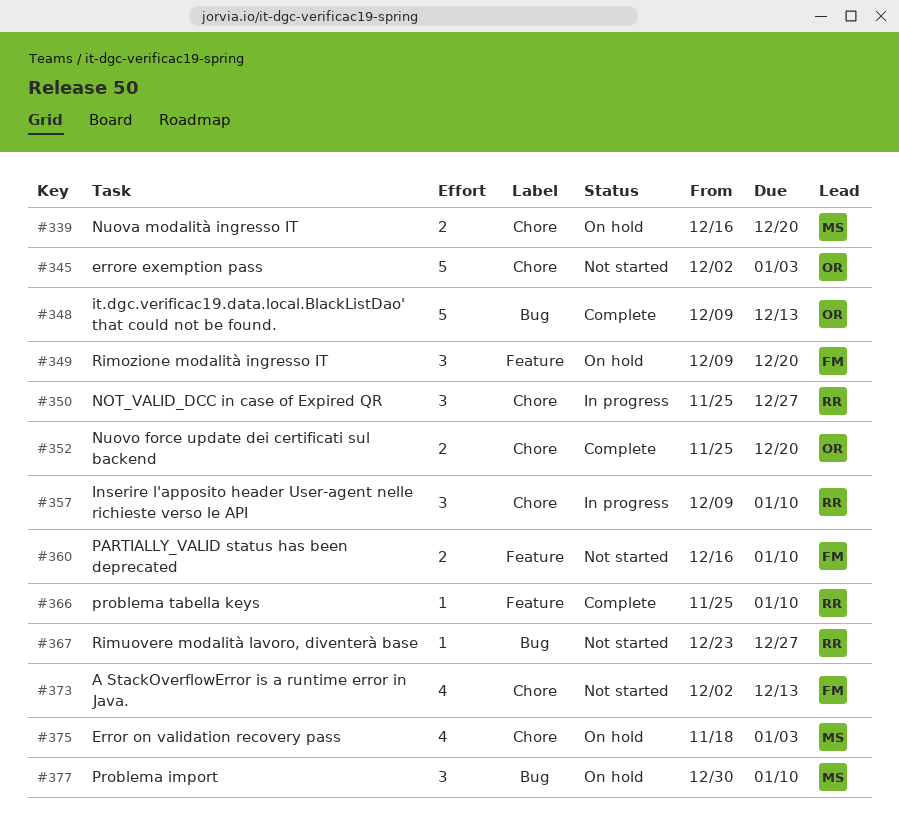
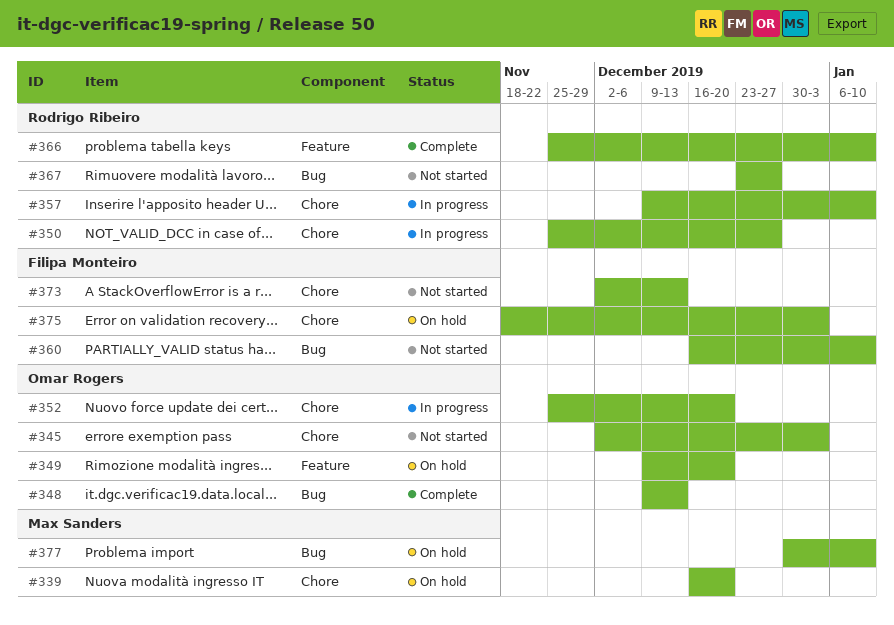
#349, owner: Filipa Monteiro -> Omar Rogers
#352, status: Complete -> In progress
#360, label: Feature -> Bug
#375, owner: Max Sanders -> Filipa Monteiro

